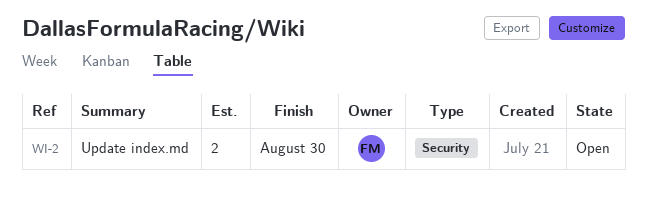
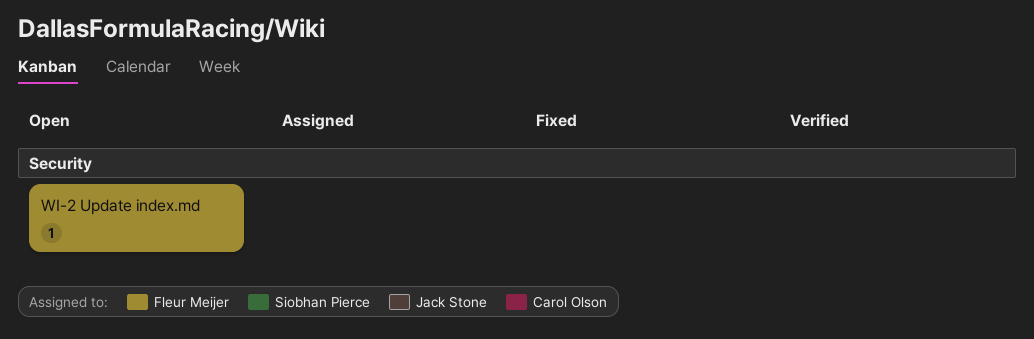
WI-2, estimate: 2 -> 1

